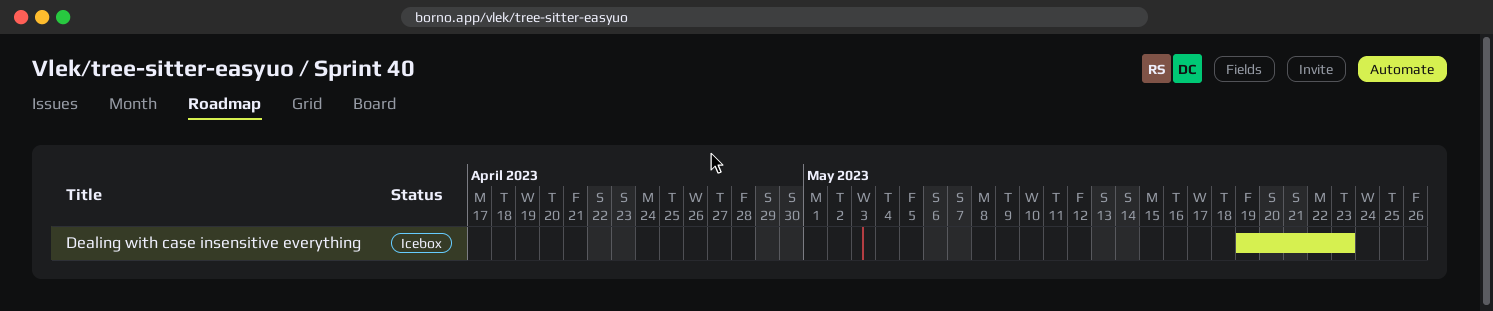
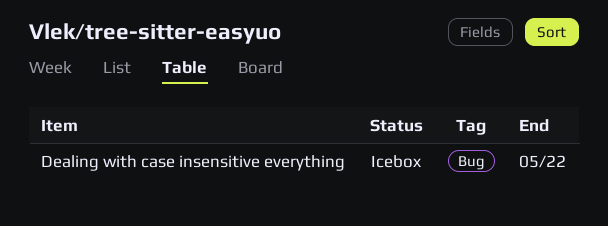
Dealing with case insensitive everything, due: May 23 -> May 22

